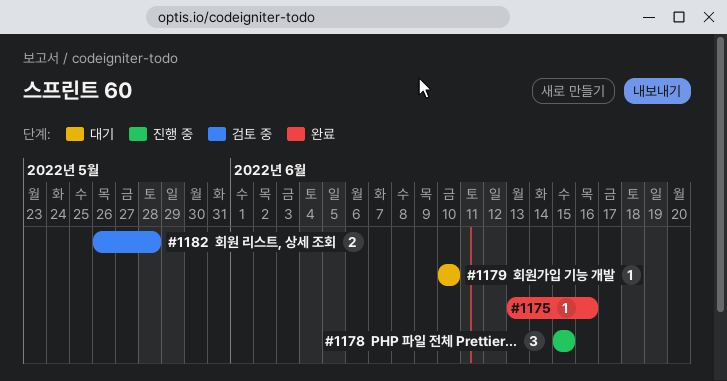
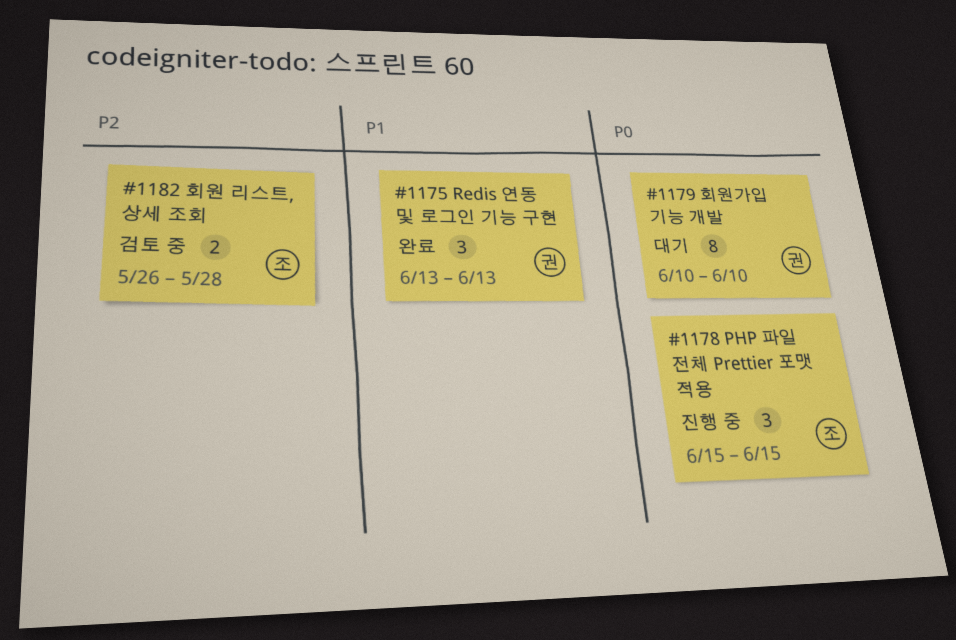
#1175, estimate: 1 -> 3
#1175, due: Jun 16 -> Jun 13
#1179, estimate: 1 -> 8

